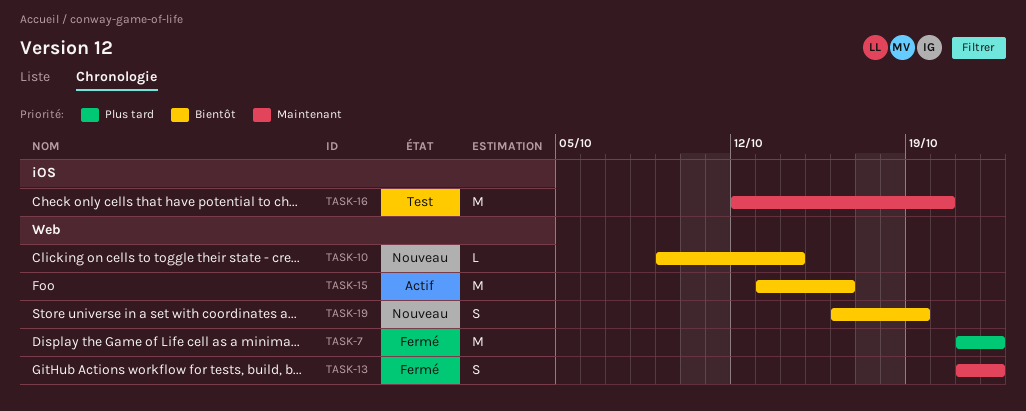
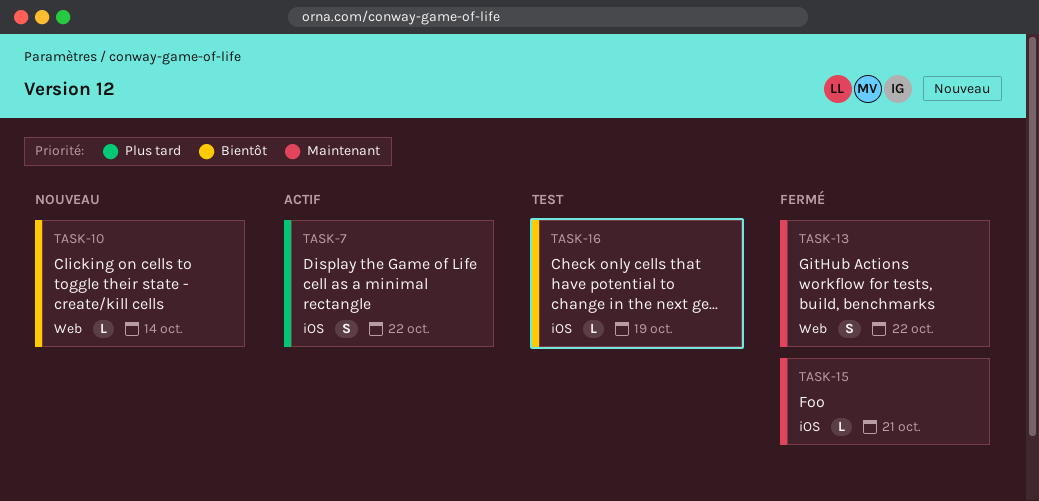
TASK-7, status: Fermé -> Actif
TASK-7, label: Web -> iOS
TASK-7, estimate: M -> S
TASK-15, status: Actif -> Fermé
TASK-15, priority: Bientôt -> Maintenant
TASK-15, label: Web -> iOS
TASK-15, estimate: M -> L
TASK-15, due: Oct 16 -> Oct 21
TASK-16, priority: Maintenant -> Bientôt
TASK-16, estimate: M -> L
TASK-16, due: Oct 20 -> Oct 19
TASK-19: present -> none

